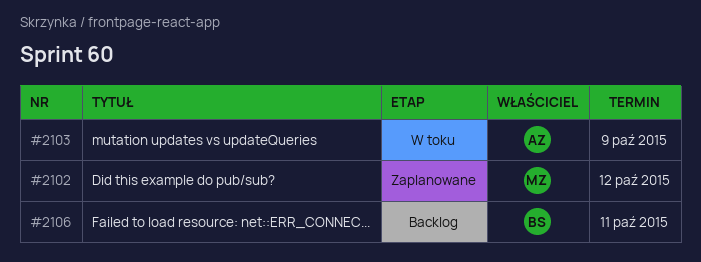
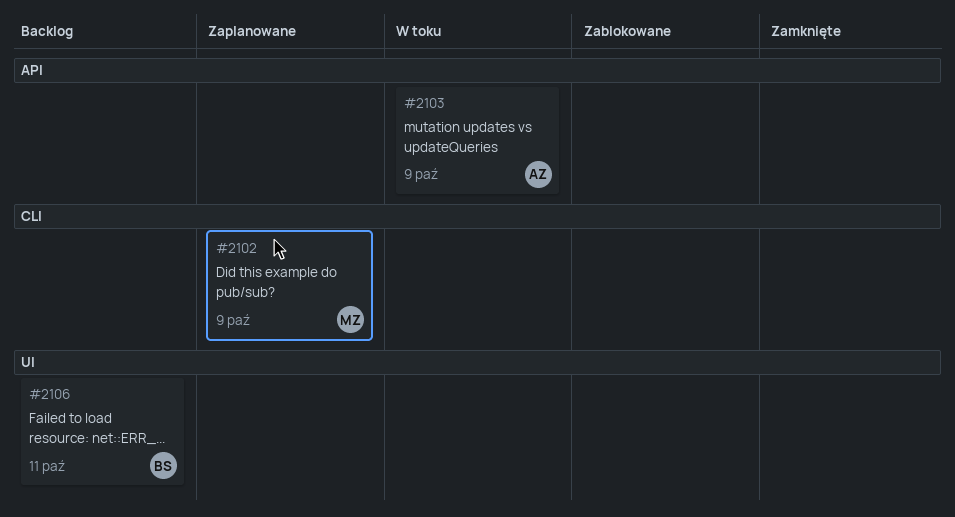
#2102, due: Oct 12 -> Oct 9

